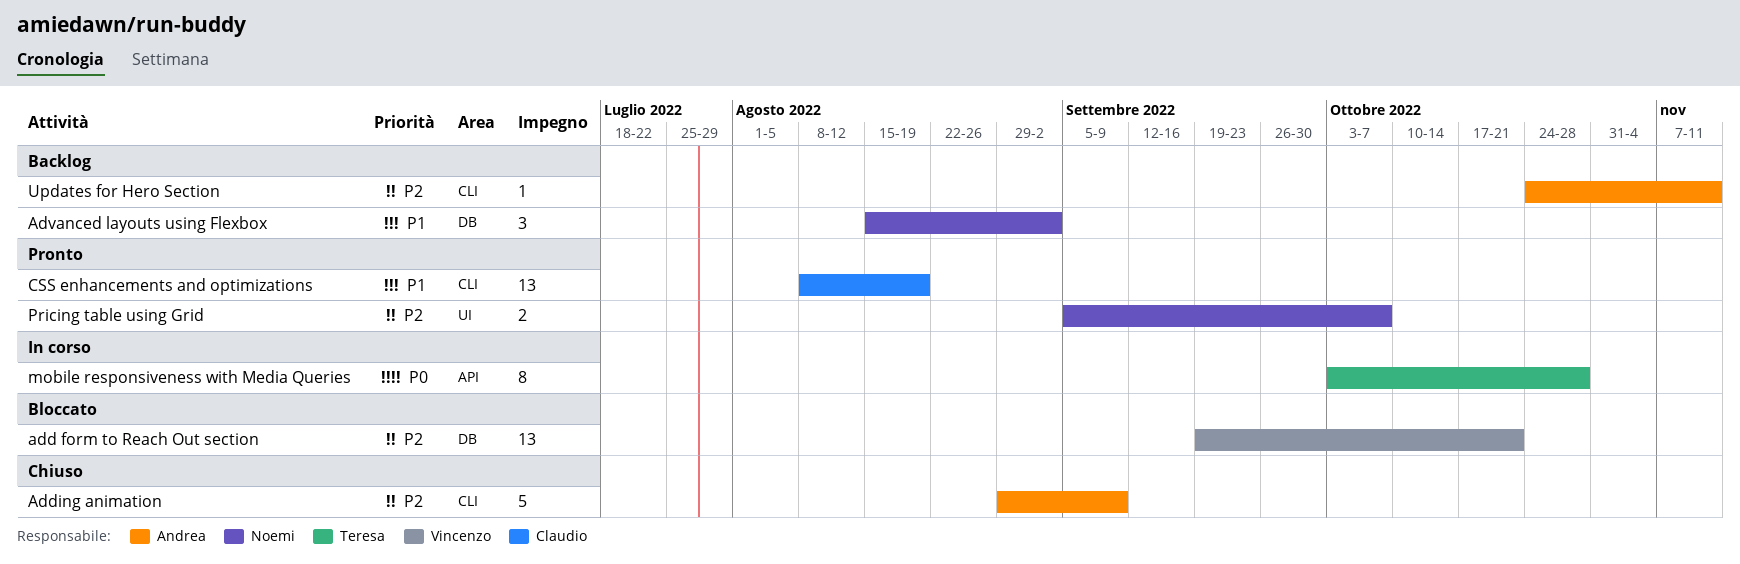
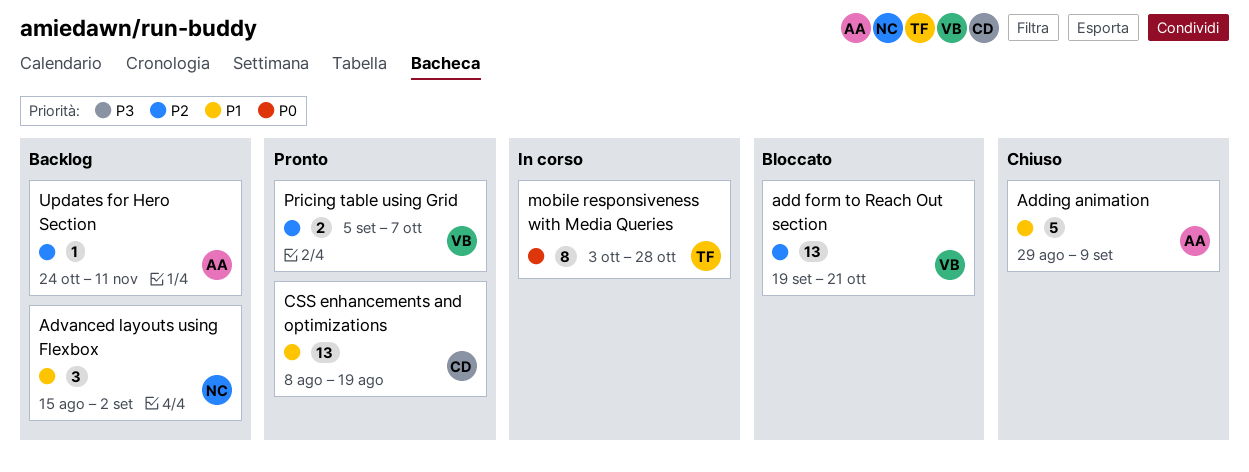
Adding animation, priority: P2 -> P1
Pricing table using Grid, owner: Noemi -> Vincenzo

